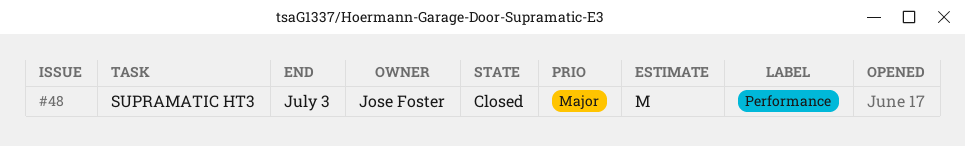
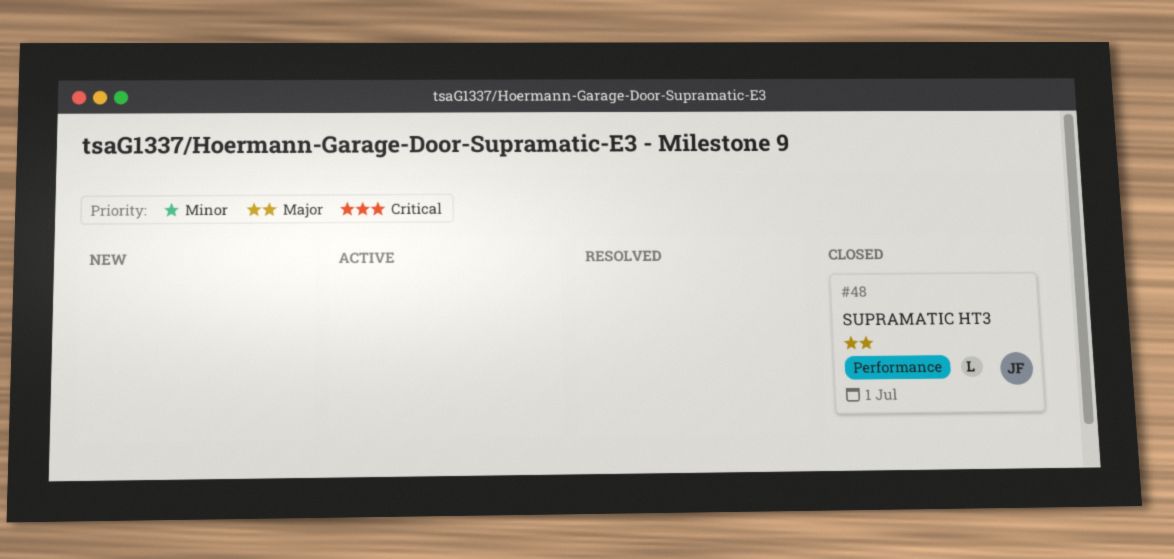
#48, estimate: M -> L
#48, due: Jul 3 -> Jul 1

